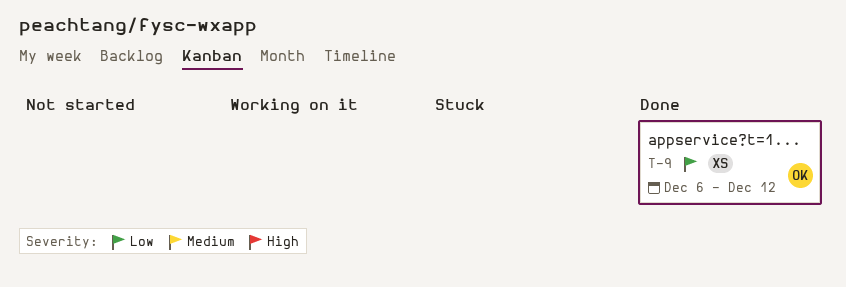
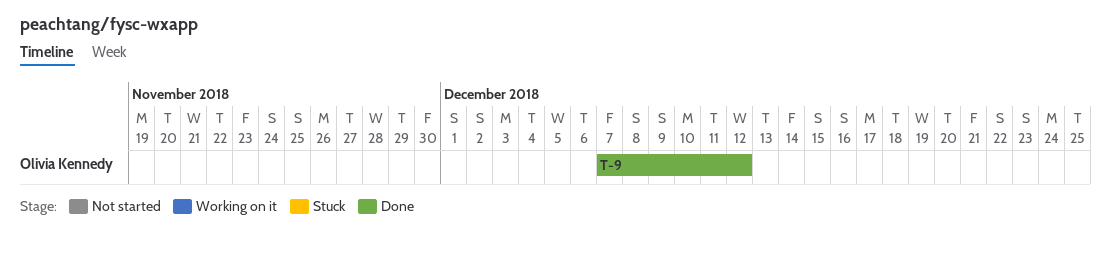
T-9, start: Dec 6 -> Dec 7

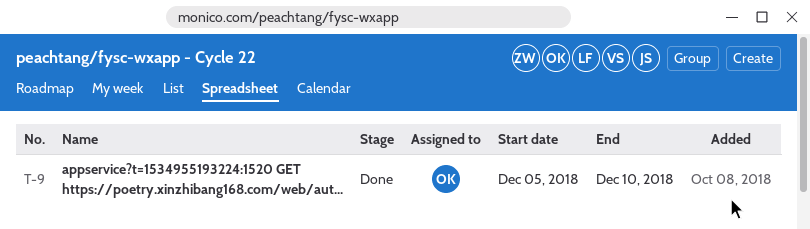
T-9, start: Dec 7 -> Dec 5
T-9, due: Dec 12 -> Dec 10

